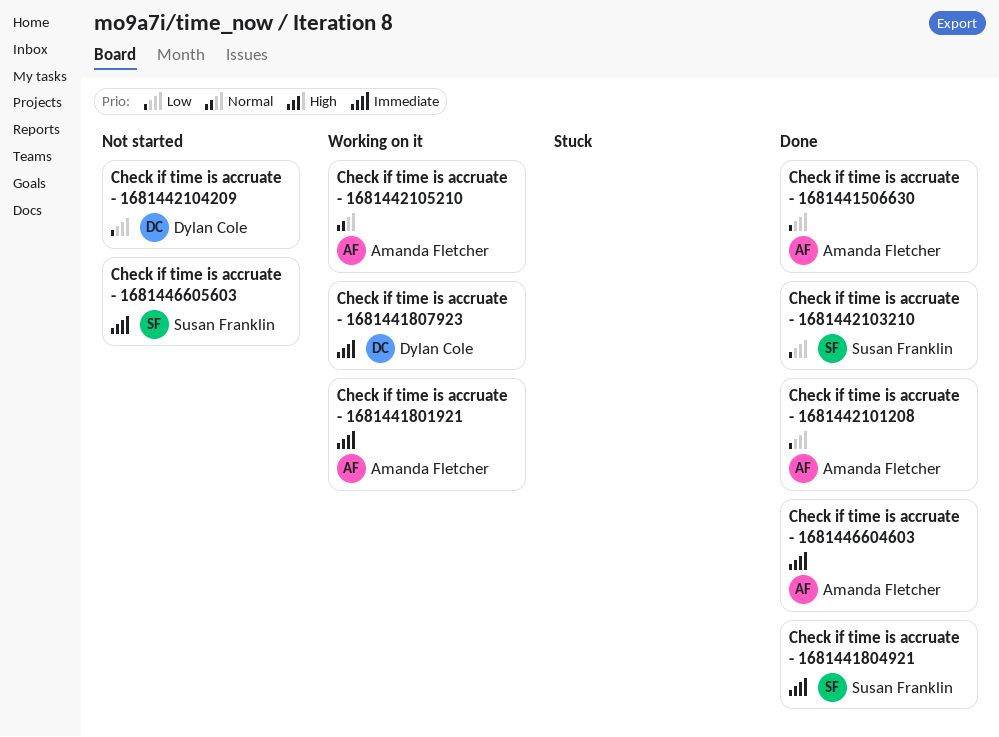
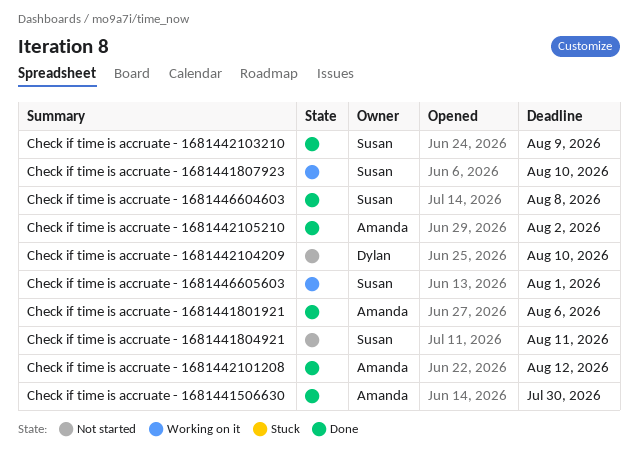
Check if time is accruate - 1681441801921, status: Working on it -> Done
Check if time is accruate - 1681441804921, status: Done -> Not started
Check if time is accruate - 1681441807923, owner: Dylan Cole -> Susan Franklin
Check if time is accruate - 1681442105210, status: Working on it -> Done
Check if time is accruate - 1681446604603, owner: Amanda Fletcher -> Susan Franklin
Check if time is accruate - 1681446605603, status: Not started -> Working on it

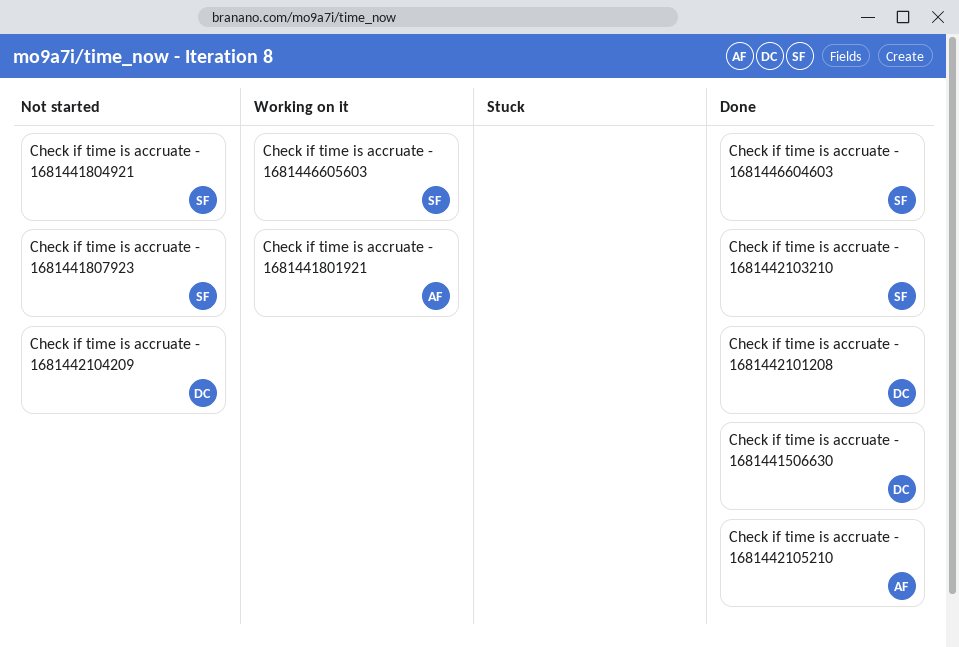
Check if time is accruate - 1681441506630, owner: Amanda -> Dylan
Check if time is accruate - 1681441801921, status: Done -> Working on it
Check if time is accruate - 1681441807923, status: Working on it -> Not started
Check if time is accruate - 1681442101208, owner: Amanda -> Dylan

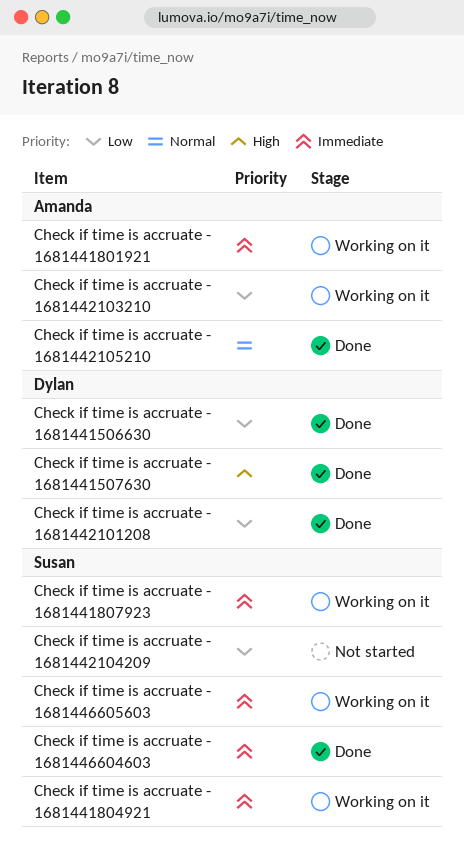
Check if time is accruate - 1681441507630: none -> present
Check if time is accruate - 1681441804921, status: Not started -> Working on it
Check if time is accruate - 1681441807923, status: Not started -> Working on it
Check if time is accruate - 1681442103210, status: Done -> Working on it
Check if time is accruate - 1681442103210, owner: Susan -> Amanda
Check if time is accruate - 1681442104209, owner: Dylan -> Susan

